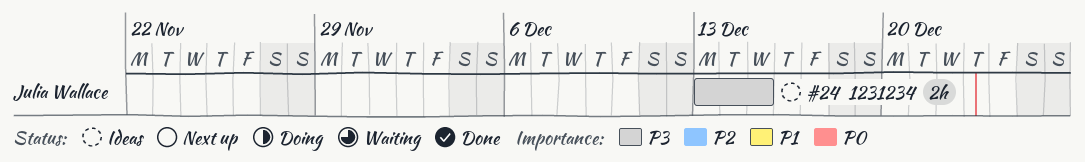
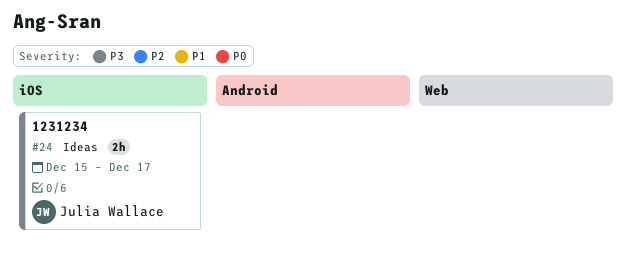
#24, start: Dec 13 -> Dec 15
#24, due: Dec 15 -> Dec 17

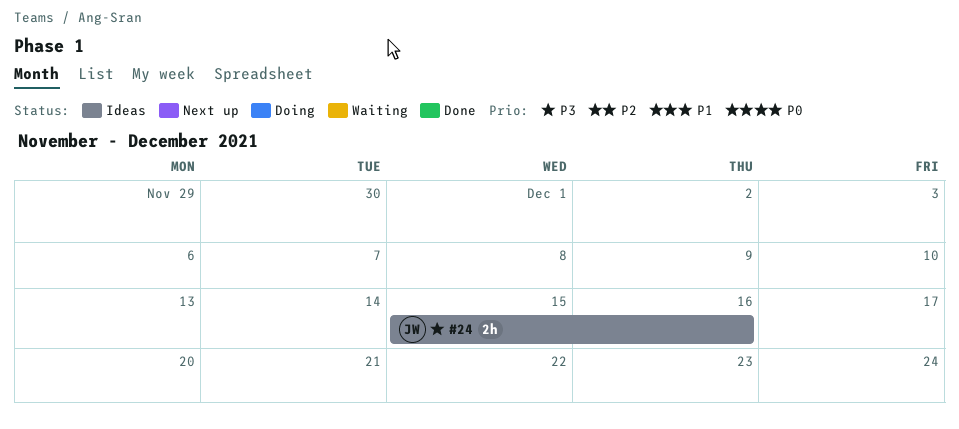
#24, due: Dec 17 -> Dec 16

